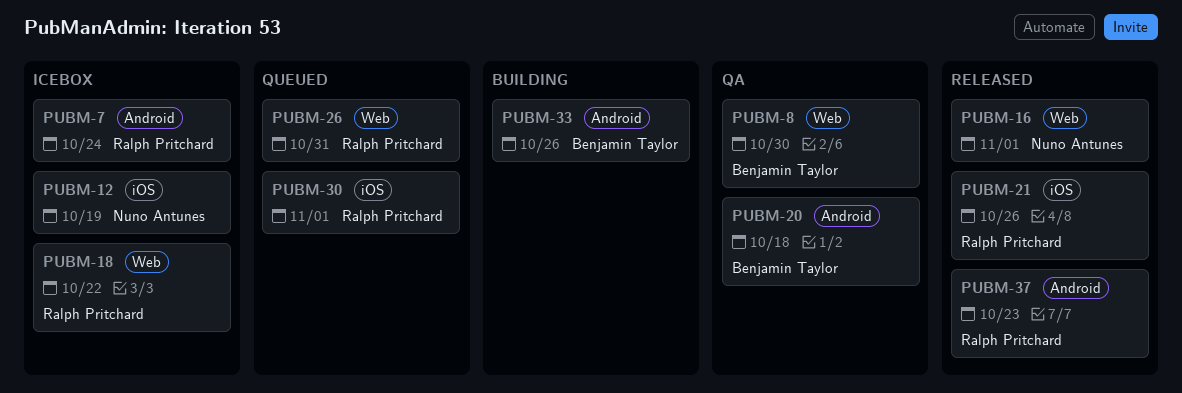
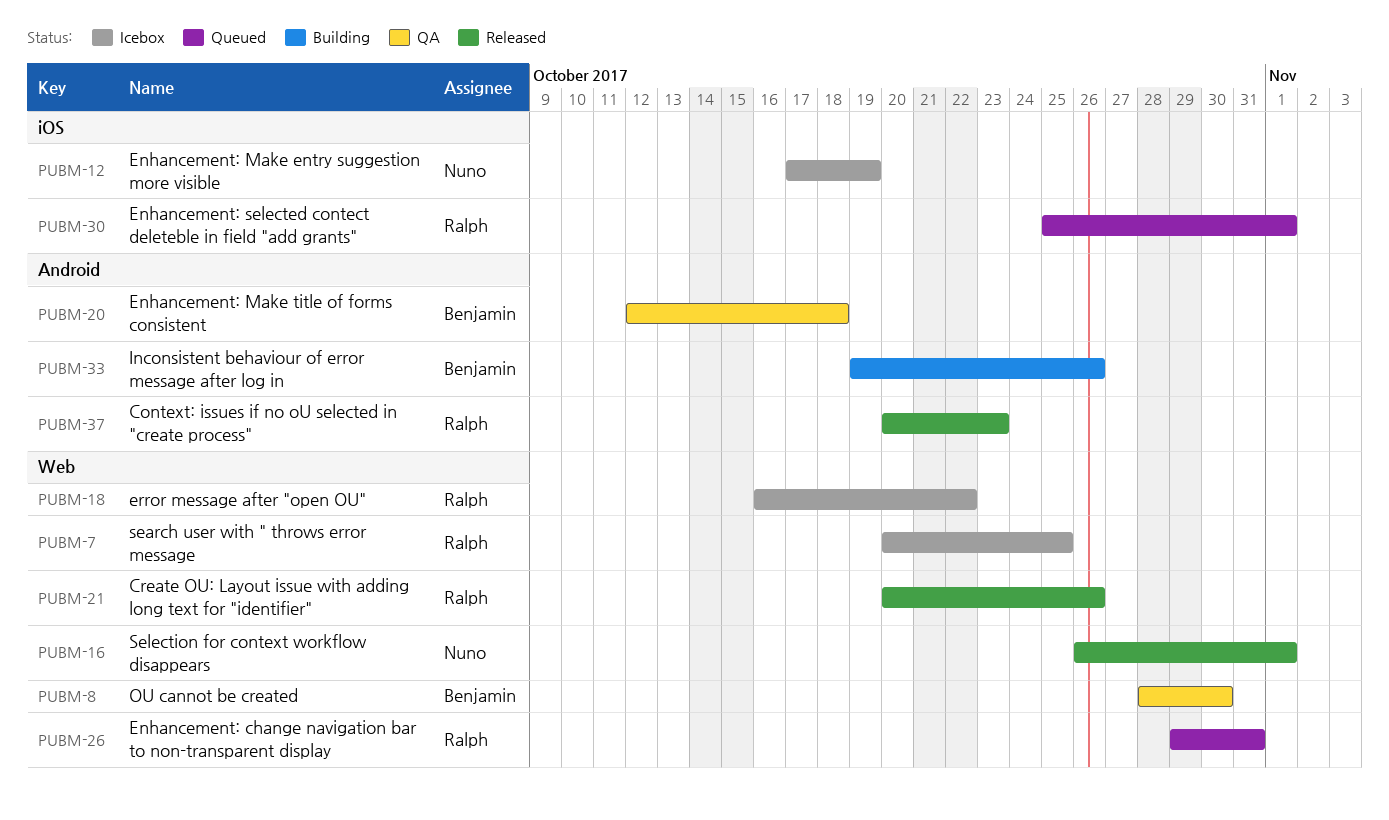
PUBM-7, label: Android -> Web
PUBM-7, due: Oct 24 -> Oct 25
PUBM-21, label: iOS -> Web

